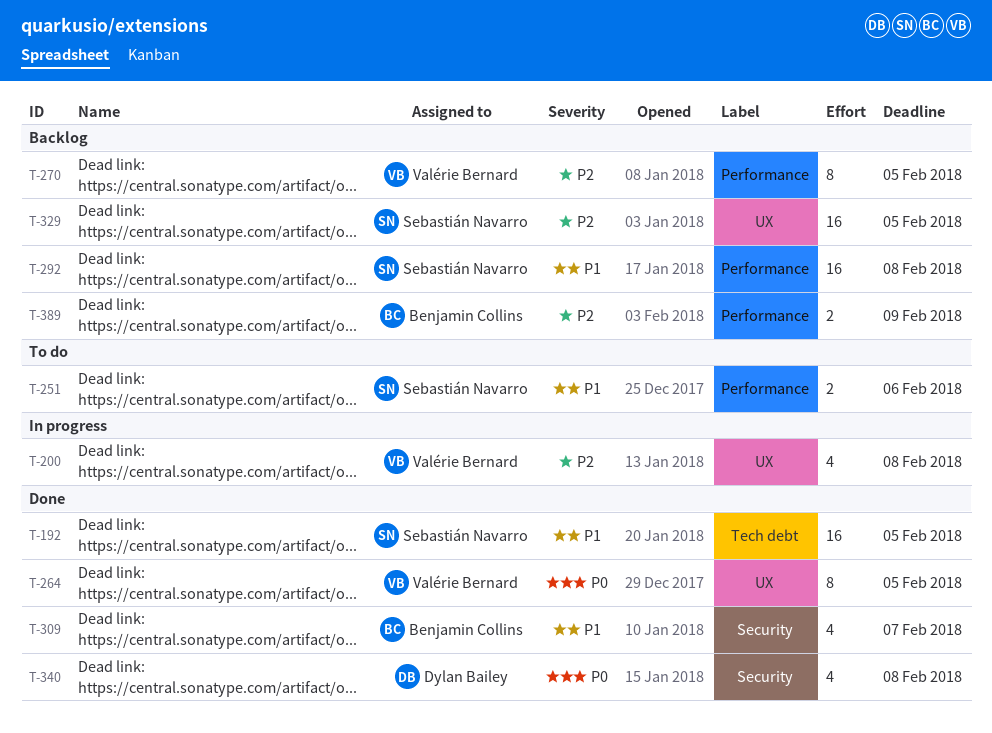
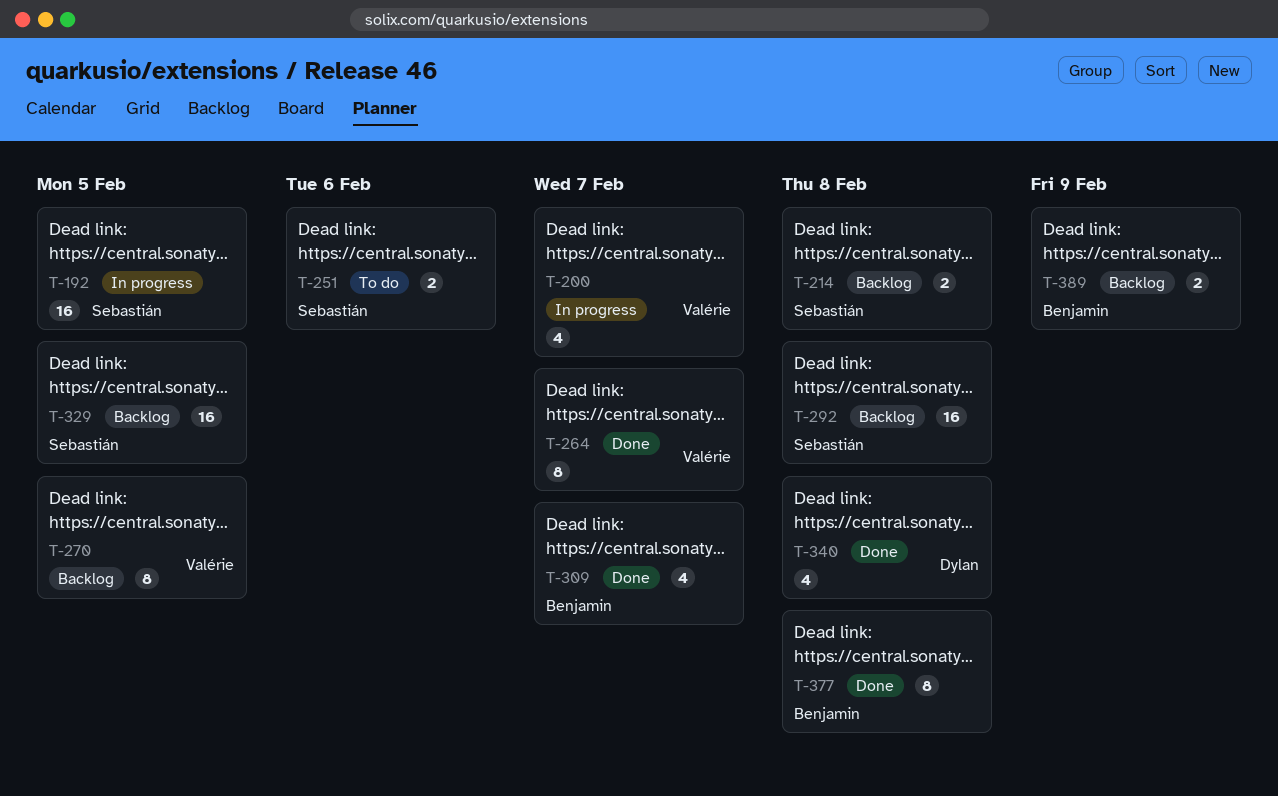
T-192, status: Done -> In progress
T-200, due: Feb 8 -> Feb 7
T-214: none -> present
T-264, due: Feb 5 -> Feb 7
T-377: none -> present

